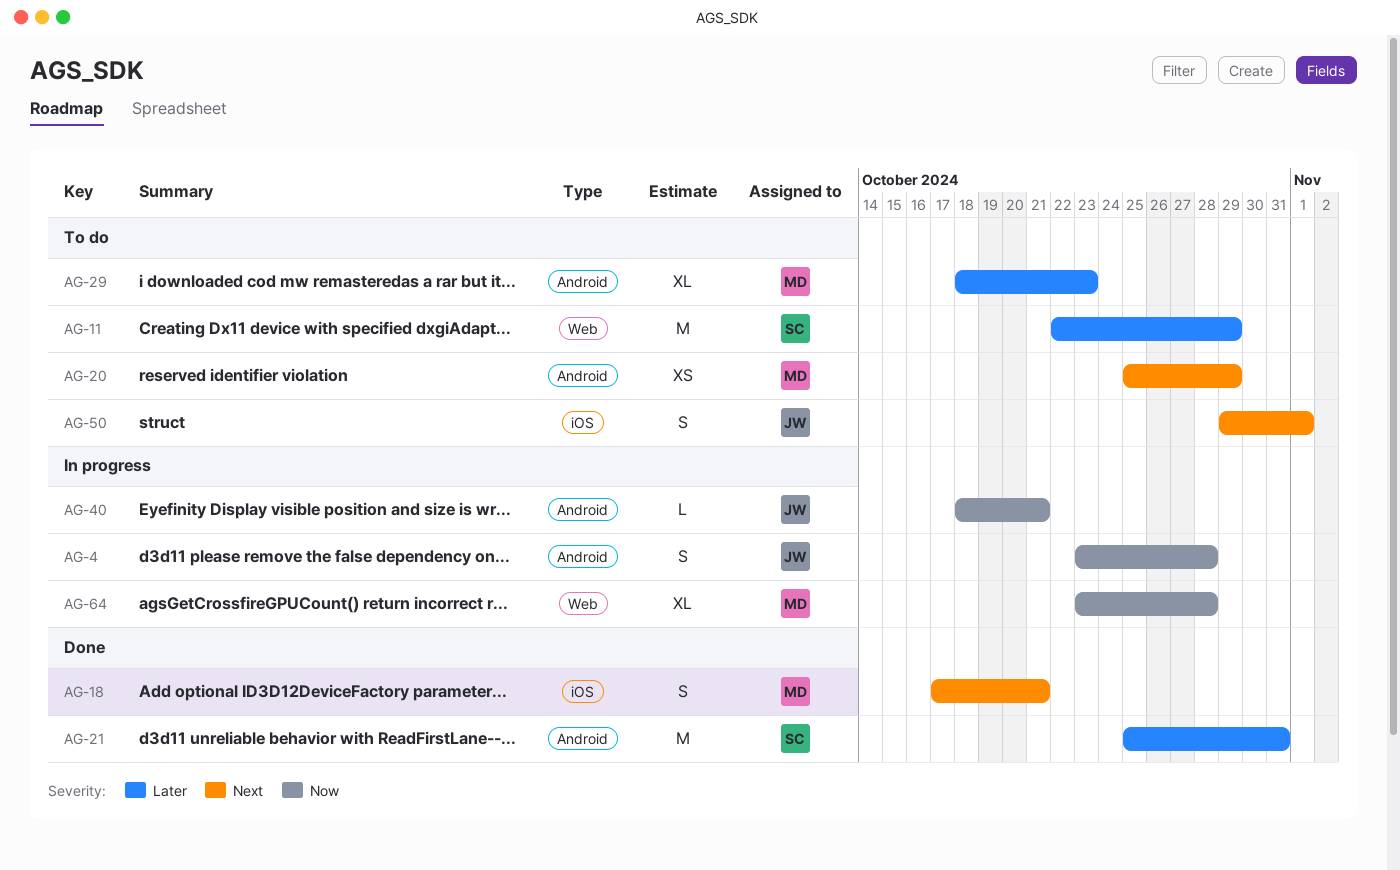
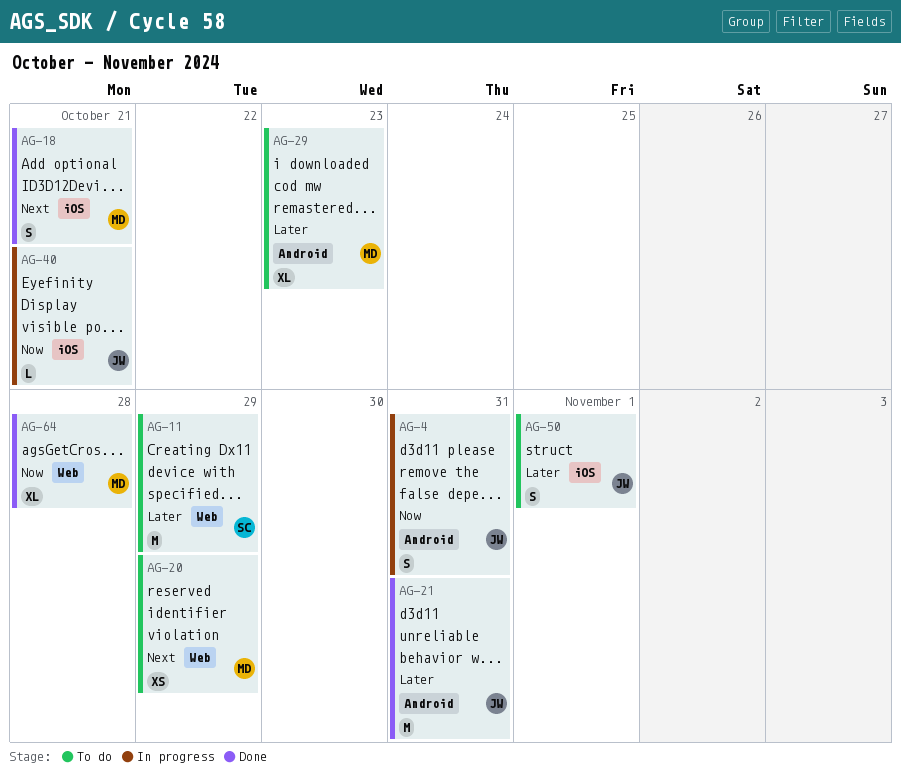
AG-4, due: Oct 28 -> Oct 31
AG-20, label: Android -> Web
AG-21, owner: SC -> JW
AG-40, label: Android -> iOS
AG-50, priority: Next -> Later
AG-64, status: In progress -> Done

